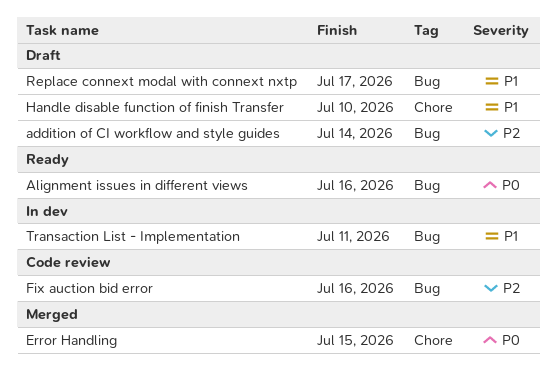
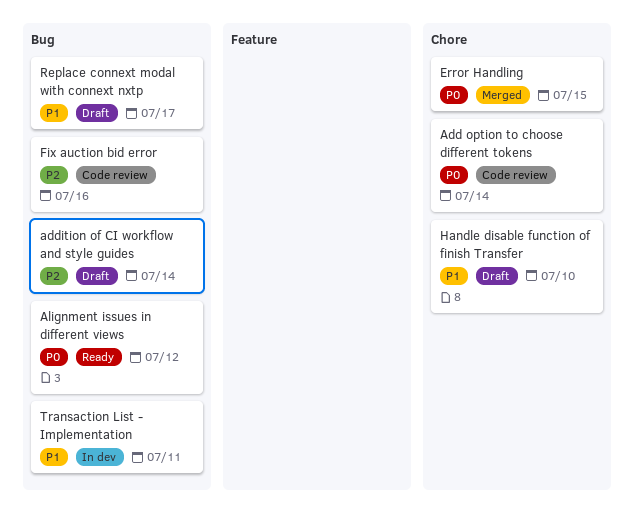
Add option to choose different tokens: none -> present
Alignment issues in different views, due: Jul 16 -> Jul 12

